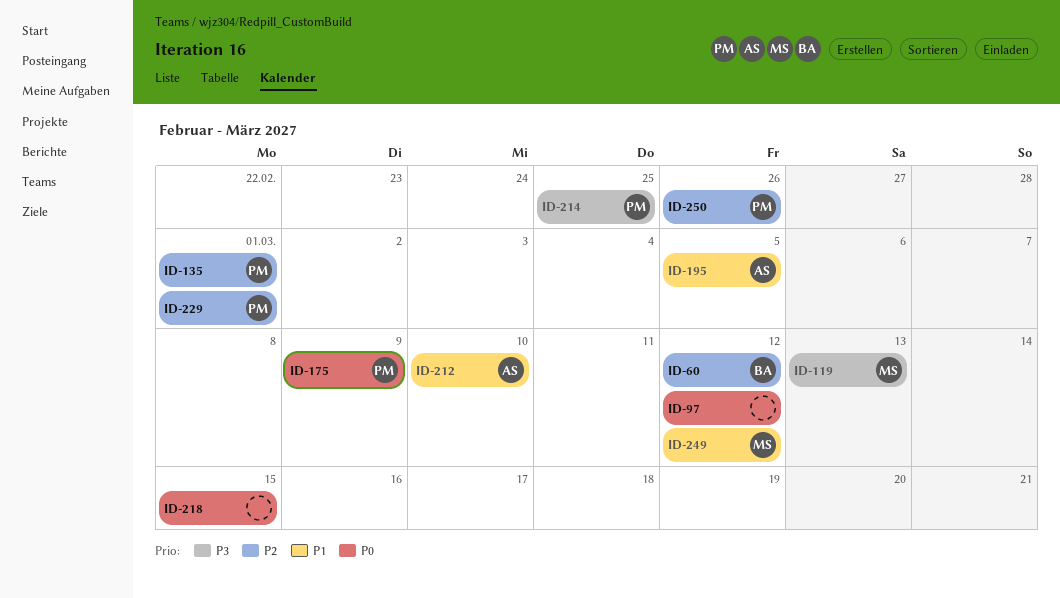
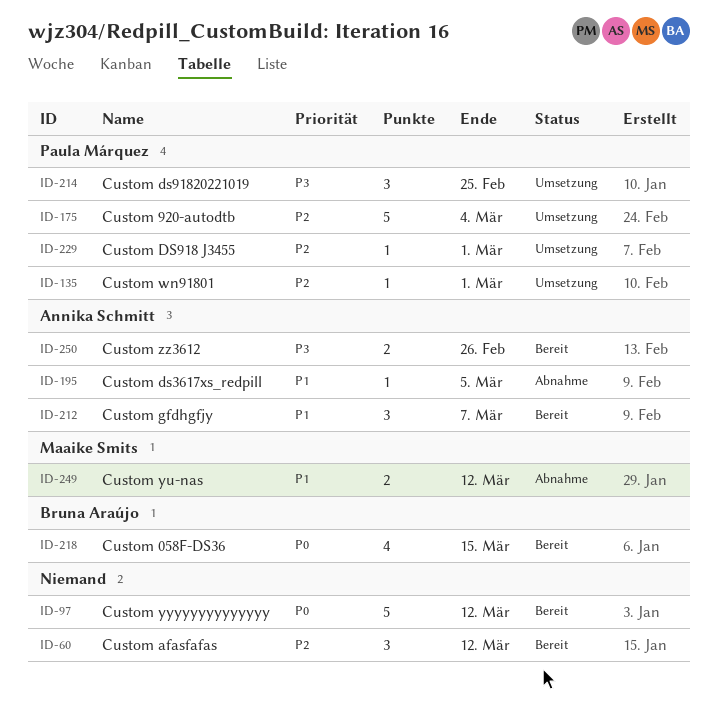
ID-60, owner: Bruna Araújo -> none
ID-119: present -> none
ID-175, priority: P0 -> P2
ID-175, due: Mar 9 -> Mar 4
ID-212, due: Mar 10 -> Mar 7
ID-218, owner: none -> Bruna Araújo
ID-250, owner: Paula Márquez -> Annika Schmitt
ID-250, priority: P2 -> P3

